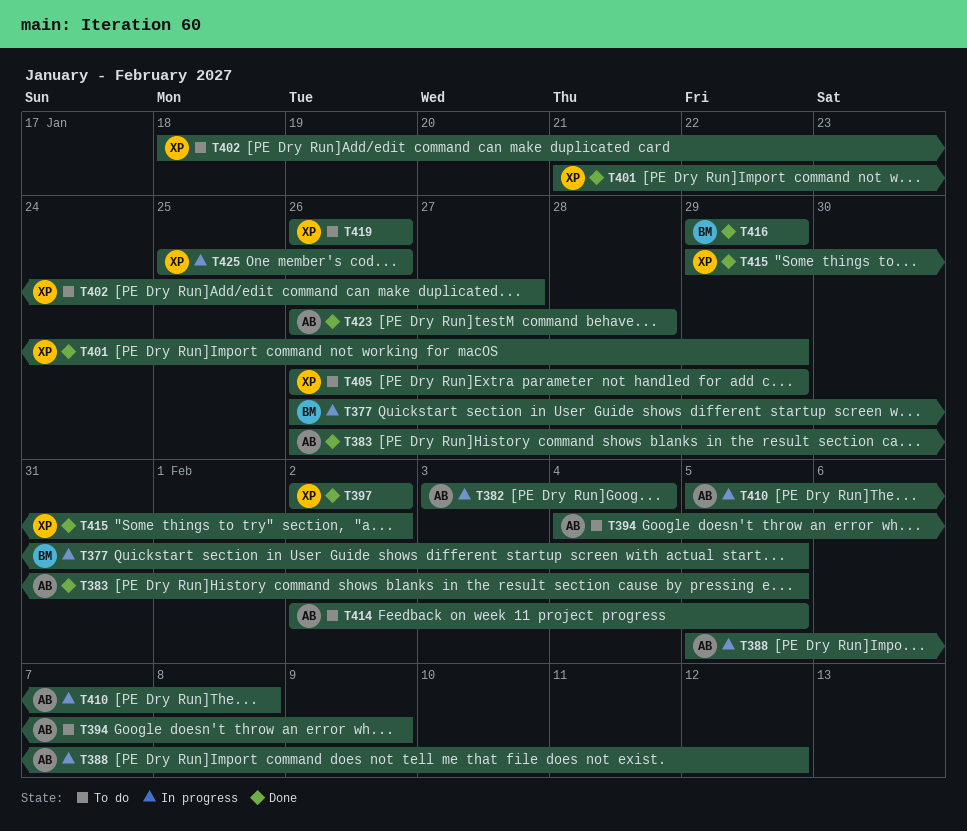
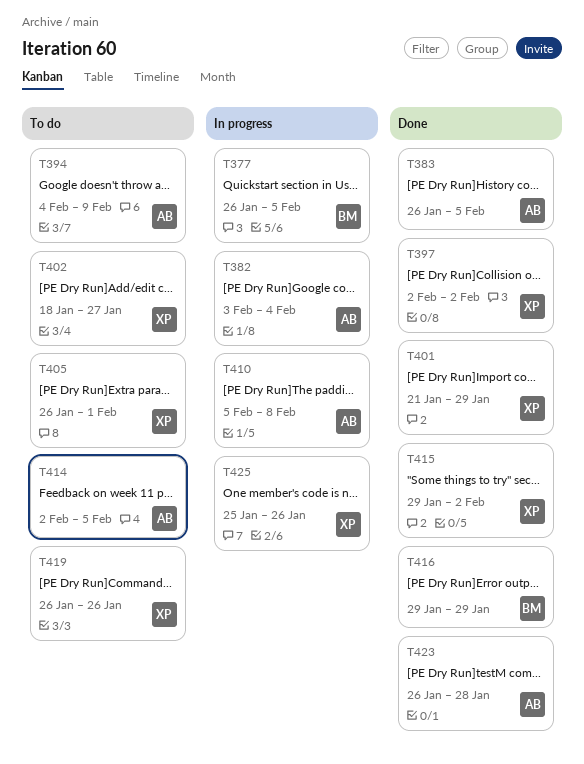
T388: present -> none
T405, due: Jan 29 -> Feb 1

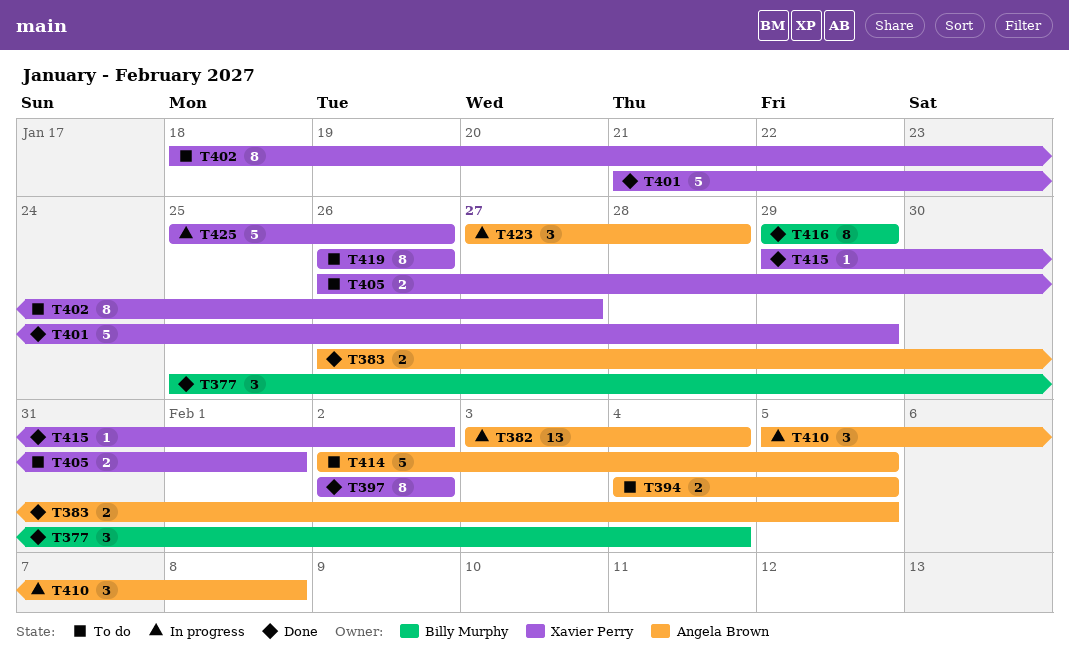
T377, status: In progress -> Done
T377, start: Jan 26 -> Jan 25
T377, due: Feb 5 -> Feb 4
T394, due: Feb 9 -> Feb 5
T423, status: Done -> In progress
T423, start: Jan 26 -> Jan 27

